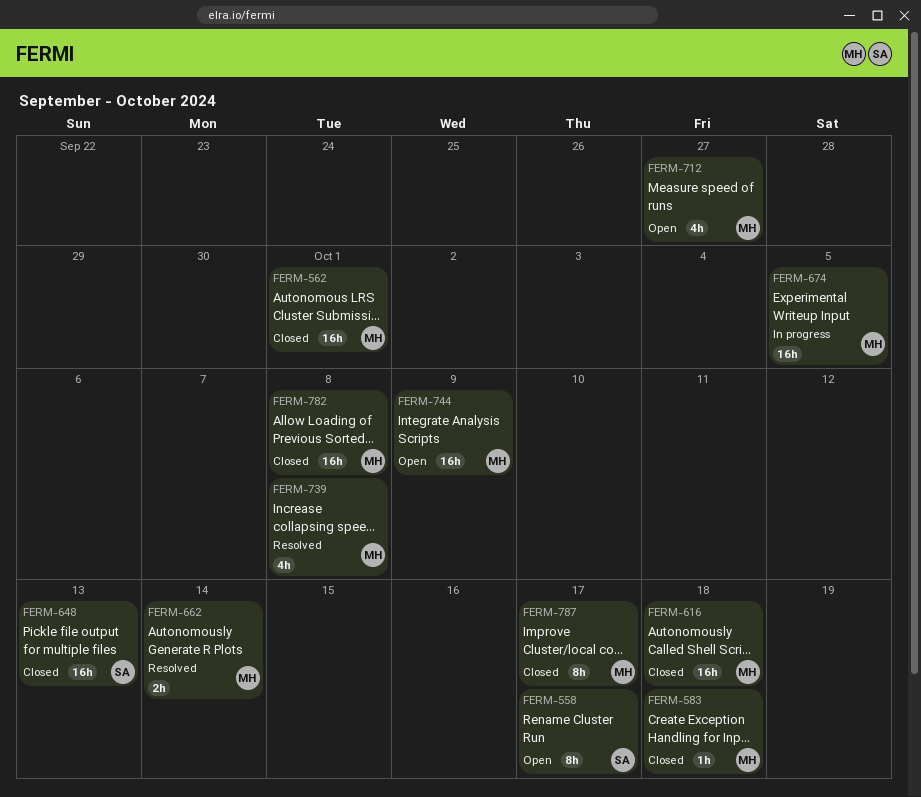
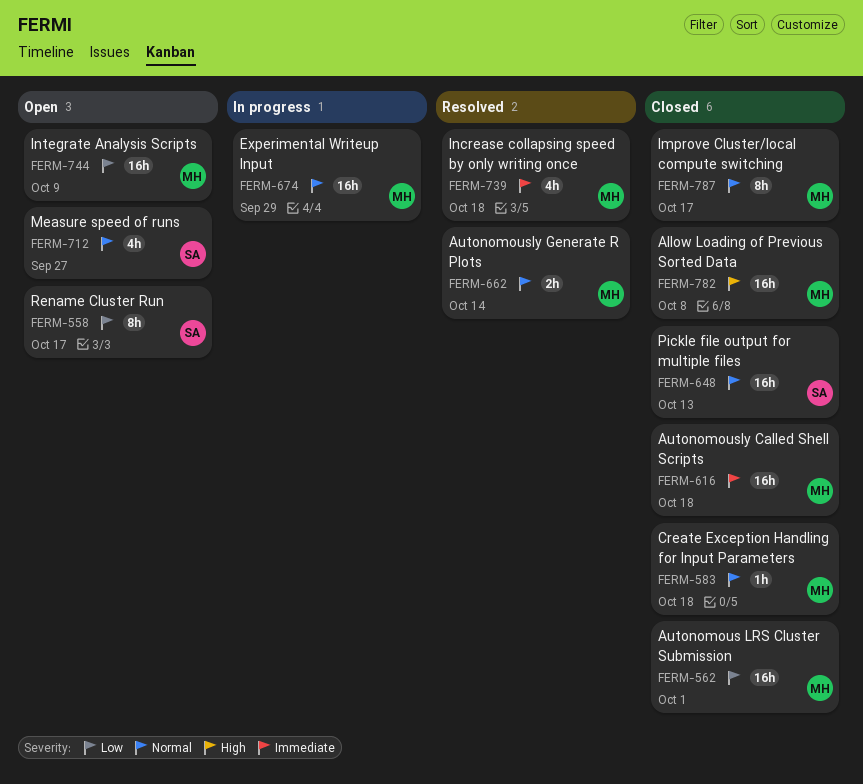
FERM-674, due: Oct 5 -> Sep 29
FERM-712, owner: MH -> SA
FERM-739, due: Oct 8 -> Oct 18

